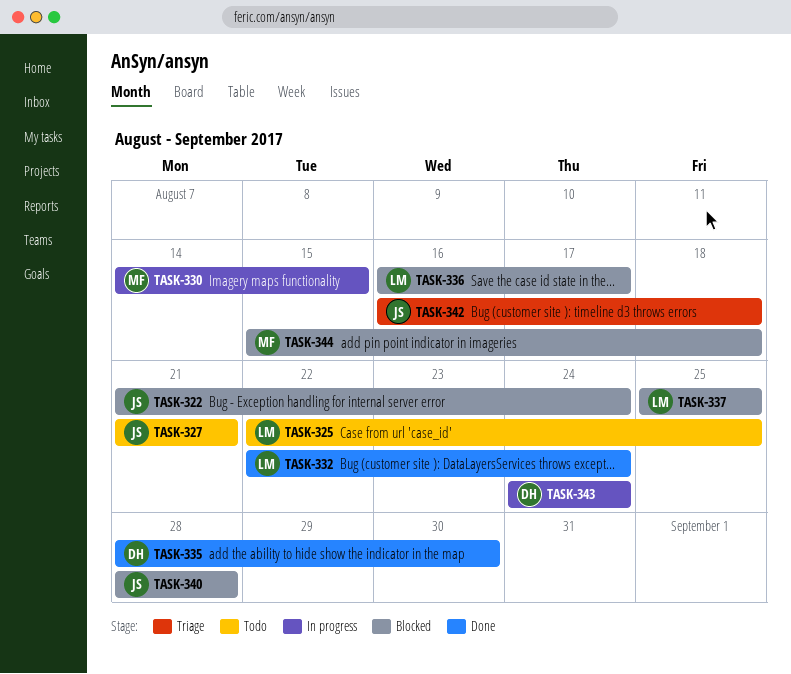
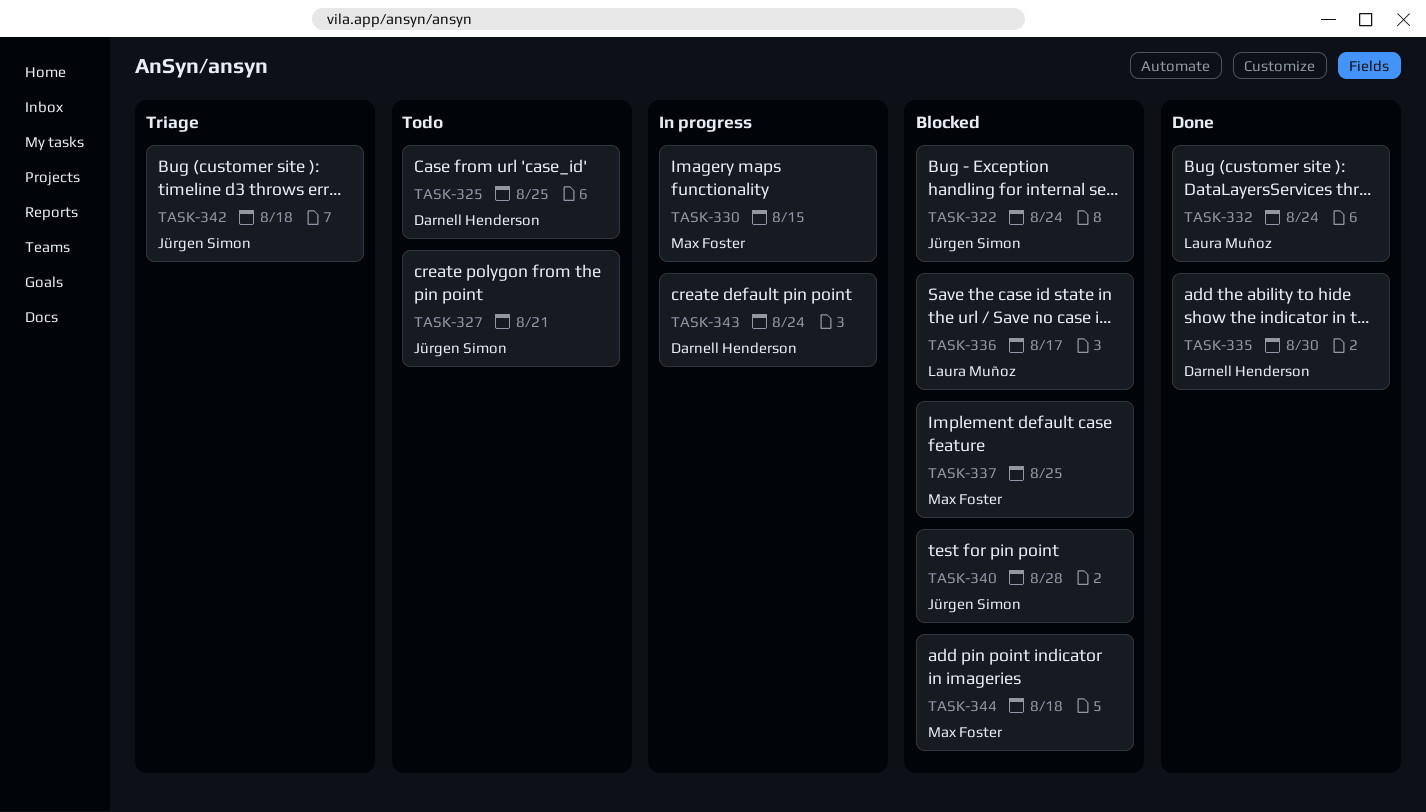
TASK-325, owner: Laura Muñoz -> Darnell Henderson
TASK-337, owner: Laura Muñoz -> Max Foster

